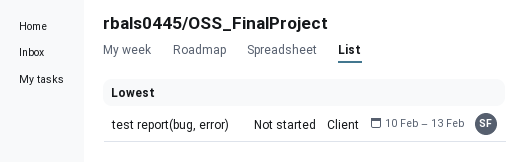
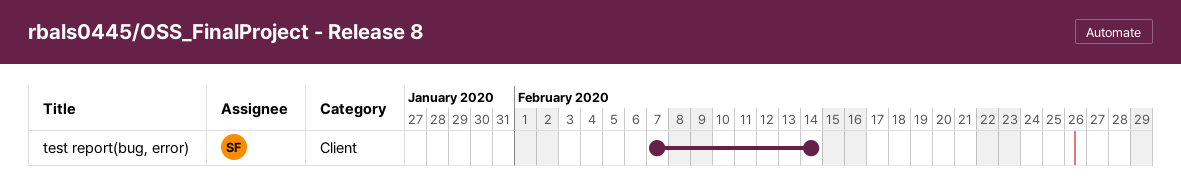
test report(bug, error), start: Feb 10 -> Feb 7
test report(bug, error), due: Feb 13 -> Feb 14

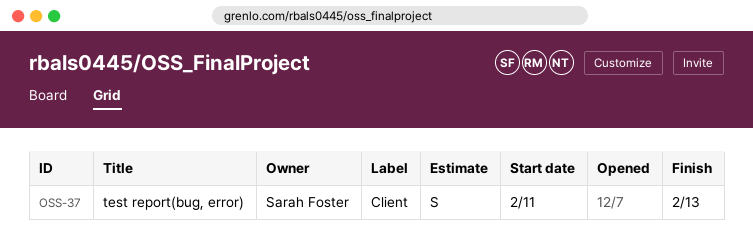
test report(bug, error), start: Feb 7 -> Feb 11
test report(bug, error), due: Feb 14 -> Feb 13

